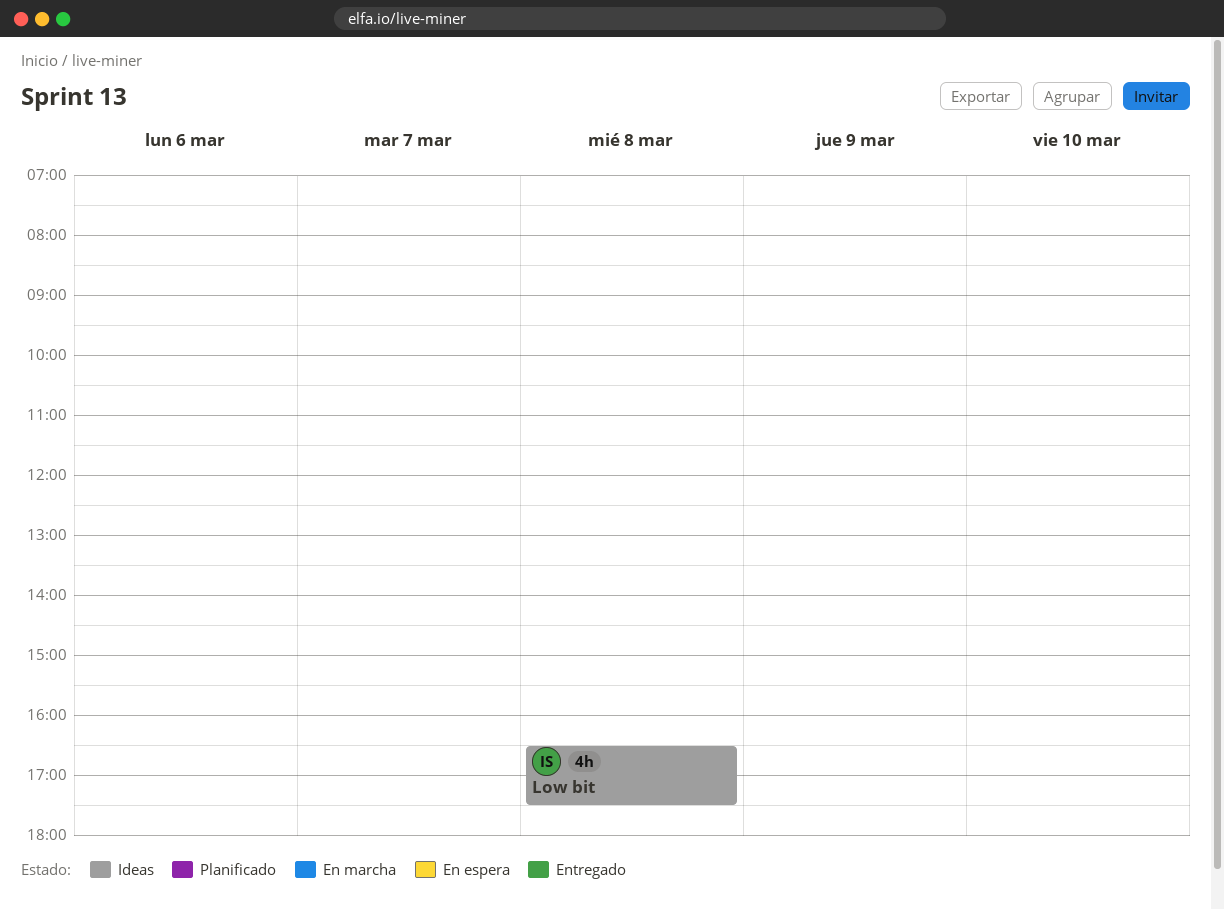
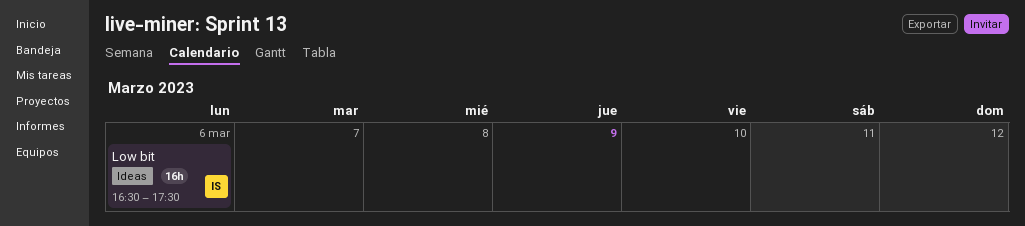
Low bit, estimate: 4h -> 16h
Low bit, day: Mar 8 -> Mar 6

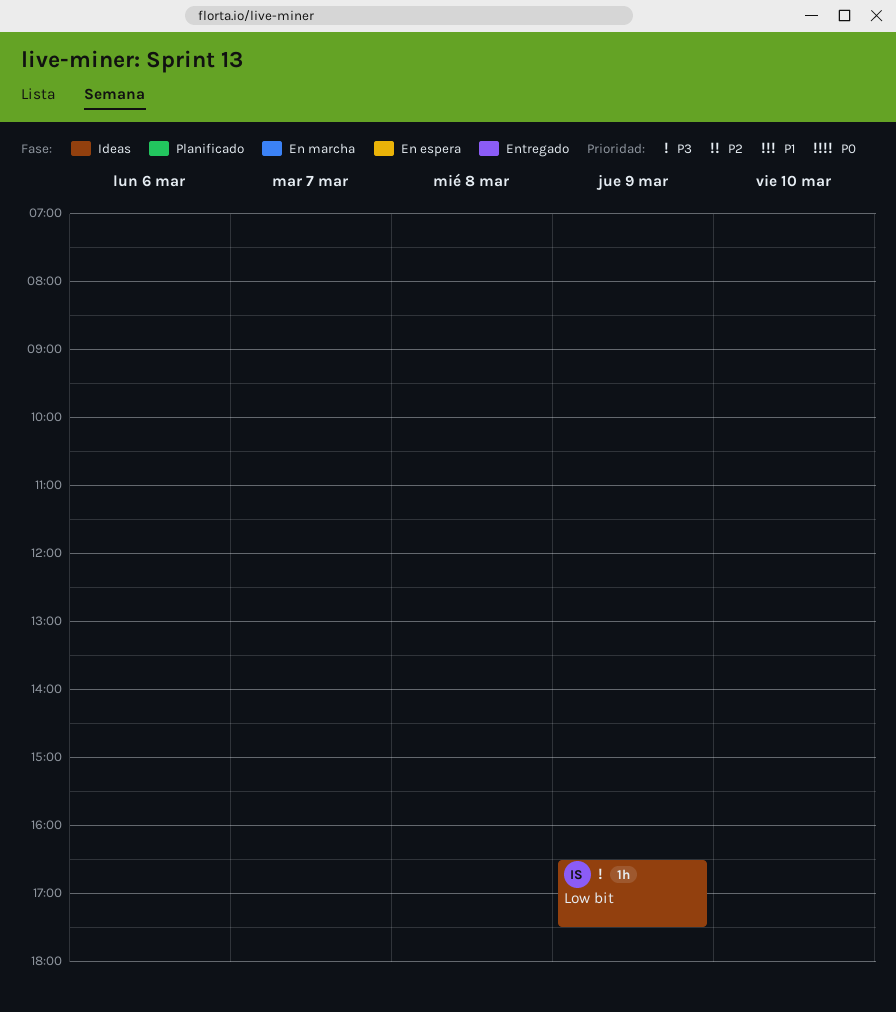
Low bit, estimate: 16h -> 1h
Low bit, day: Mar 6 -> Mar 9

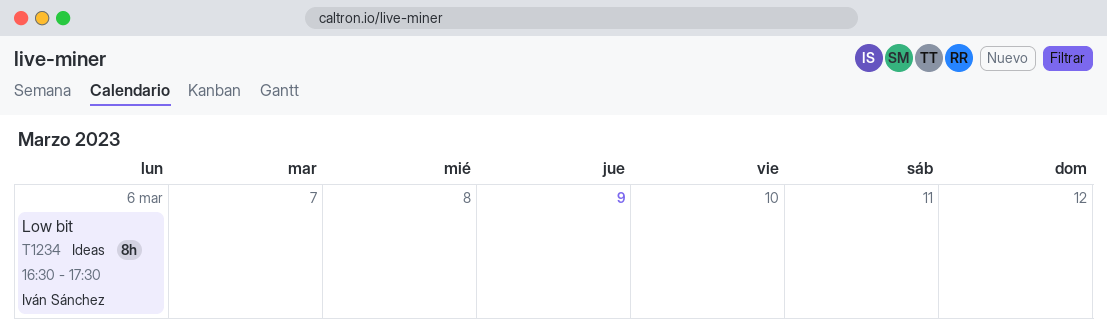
Low bit, estimate: 1h -> 8h
Low bit, day: Mar 9 -> Mar 6

